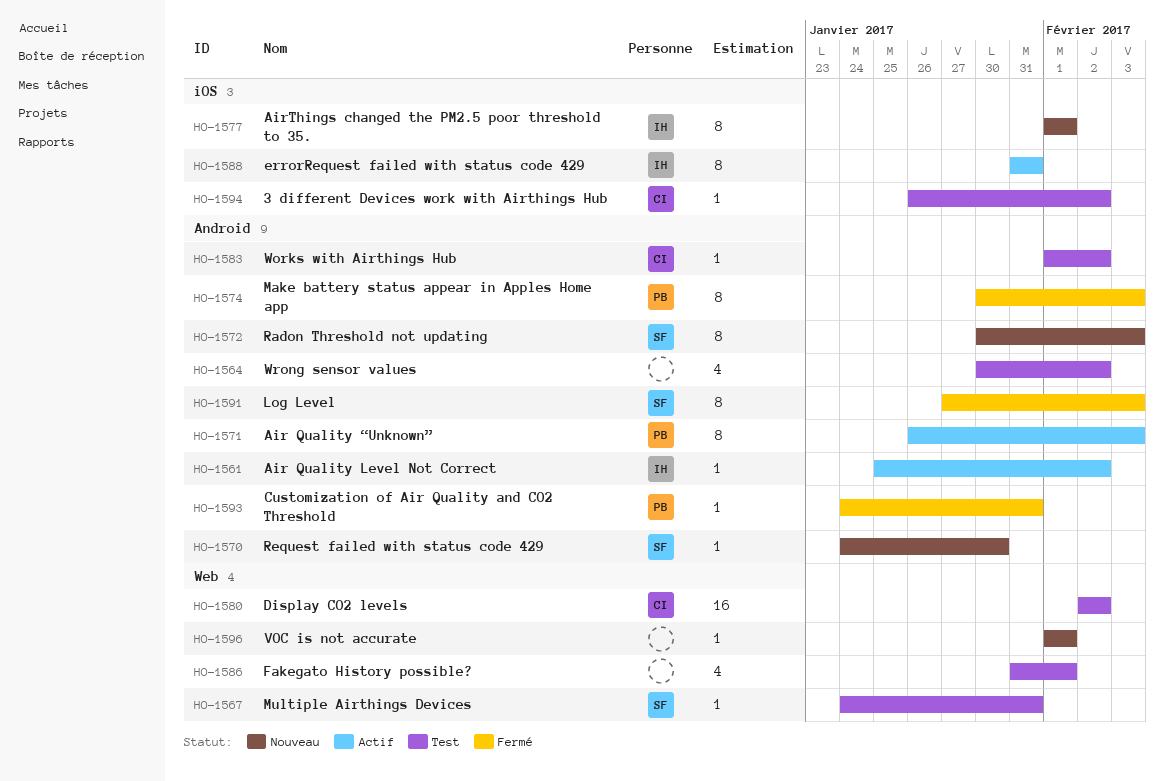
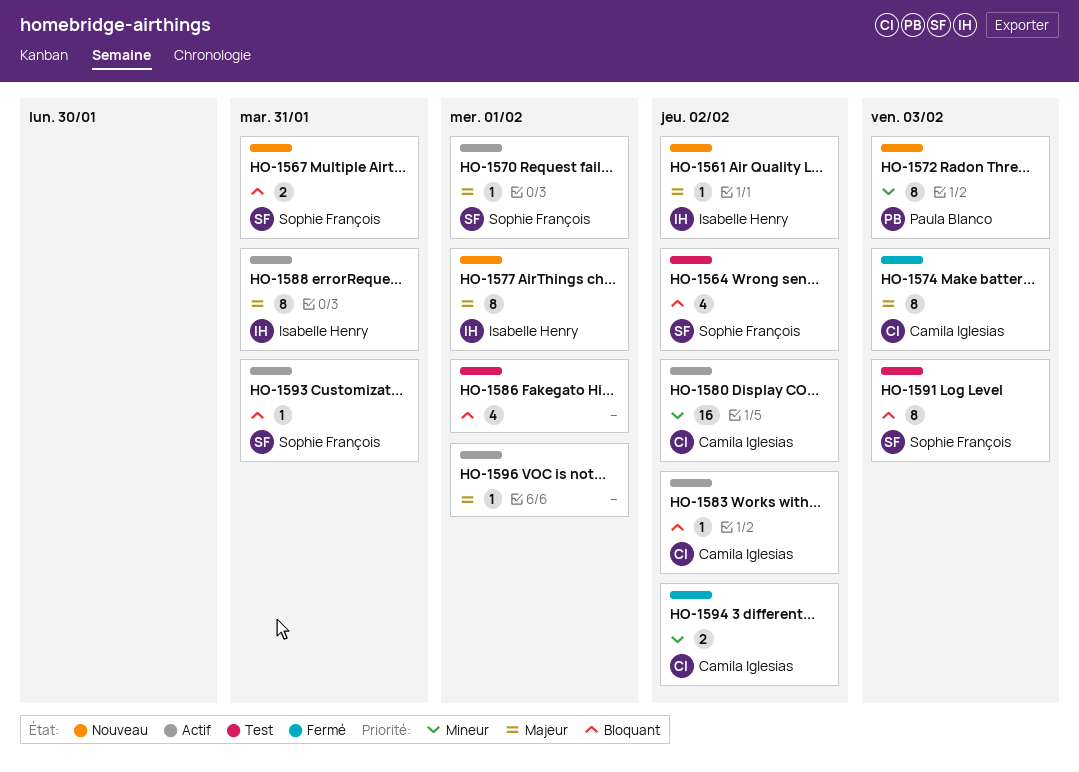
HO-1561, status: Actif -> Nouveau
HO-1564, owner: none -> Sophie François
HO-1567, status: Test -> Nouveau
HO-1567, estimate: 1 -> 2
HO-1570, status: Nouveau -> Actif
HO-1570, due: Jan 30 -> Feb 1
HO-1571: present -> none
HO-1572, owner: Sophie François -> Paula Blanco
HO-1574, owner: Paula Blanco -> Camila Iglesias
HO-1580, status: Test -> Actif
HO-1583, status: Test -> Actif
HO-1591, status: Fermé -> Test
HO-1593, status: Fermé -> Actif
HO-1593, owner: Paula Blanco -> Sophie François
HO-1594, status: Test -> Fermé
HO-1594, estimate: 1 -> 2
HO-1596, status: Nouveau -> Actif

